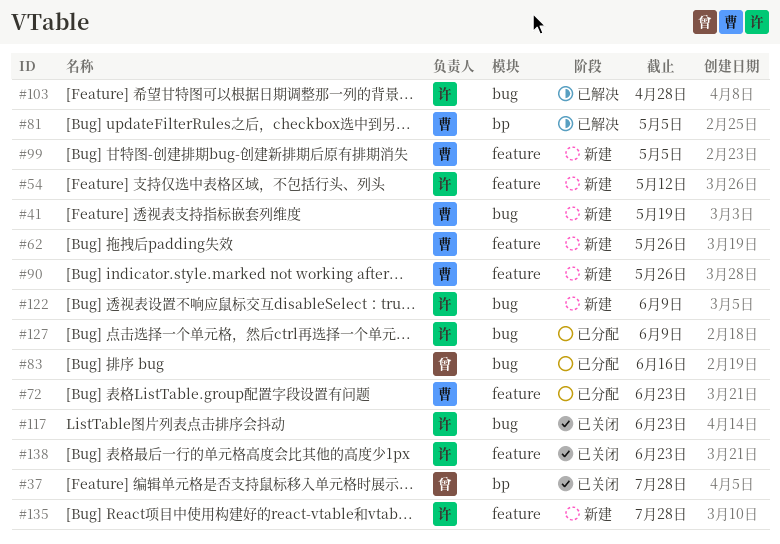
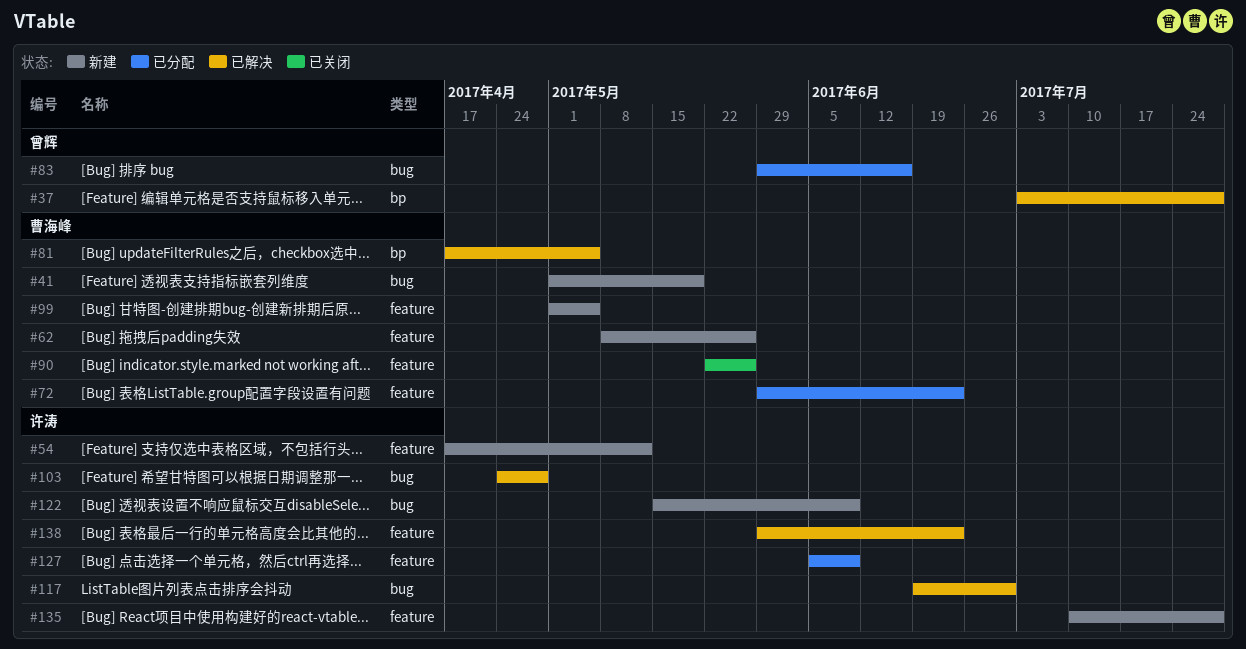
#37, status: 已关闭 -> 已解决
#90, status: 新建 -> 已关闭
#117, status: 已关闭 -> 已解决
#117, due: Jun 23 -> Jun 30
#127, label: bug -> feature
#138, status: 已关闭 -> 已解决

